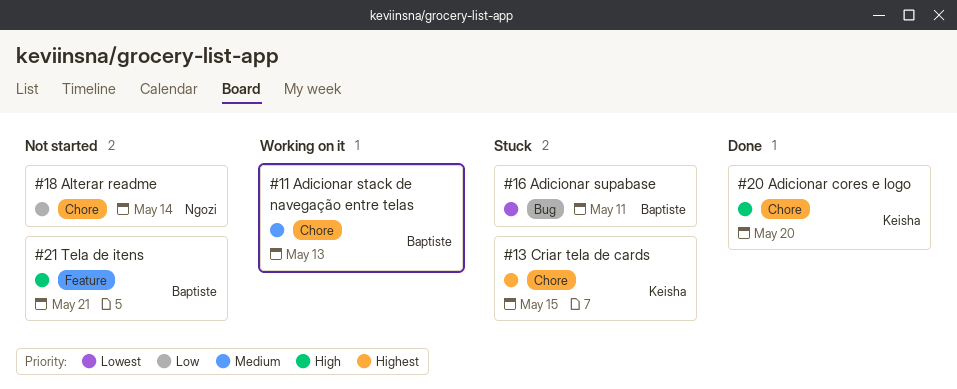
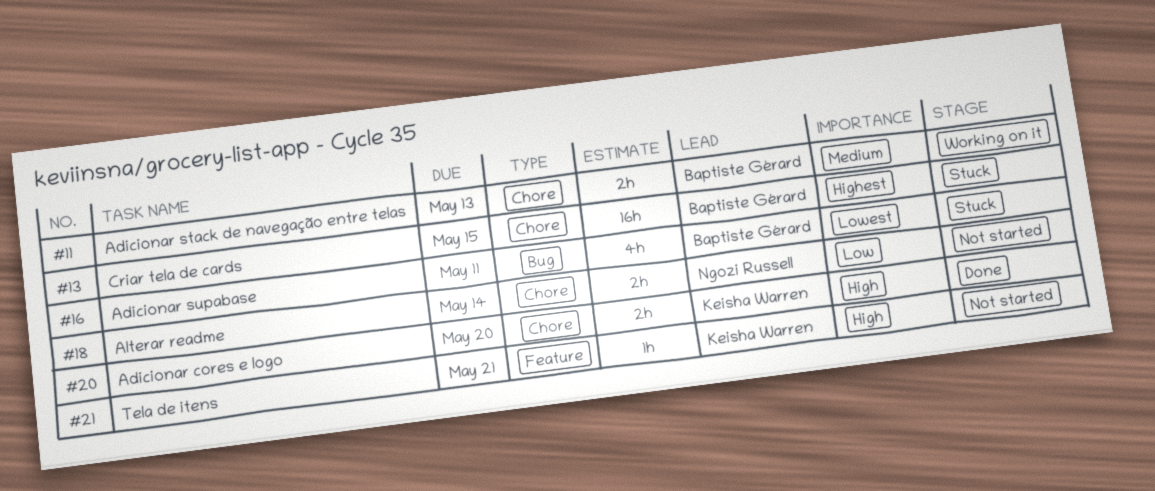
#13, owner: Keisha Warren -> Baptiste Gérard
#21, owner: Baptiste Gérard -> Keisha Warren

